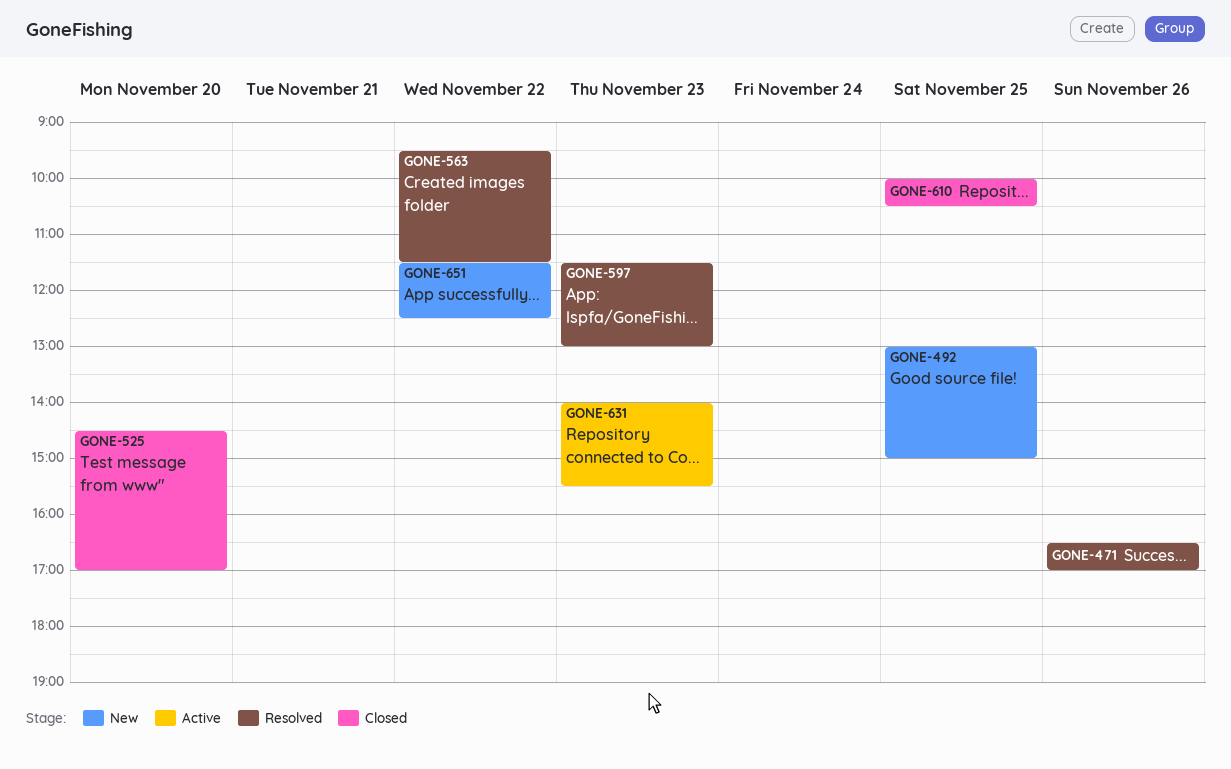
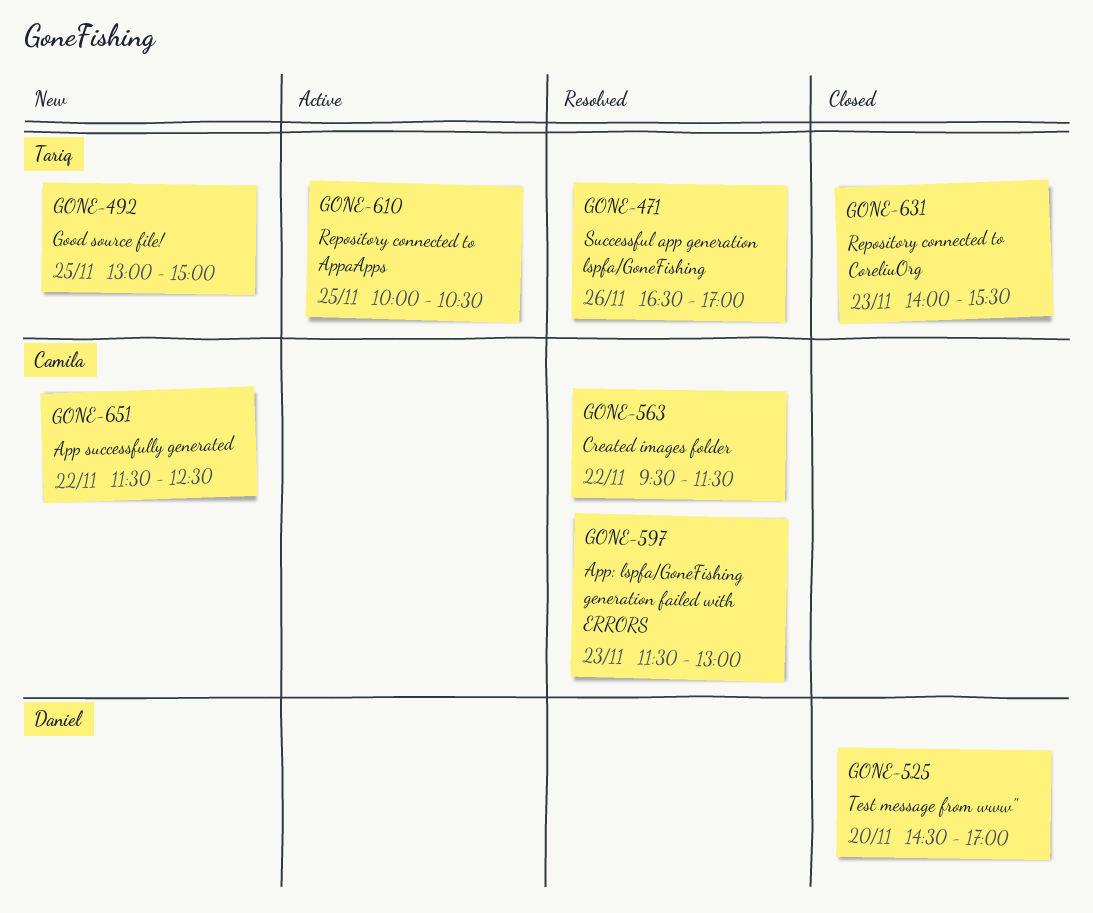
GONE-610, status: Closed -> Active
GONE-631, status: Active -> Closed

